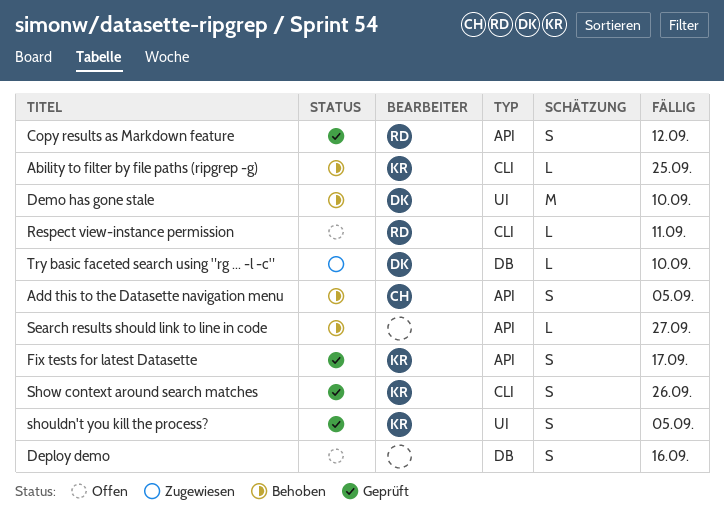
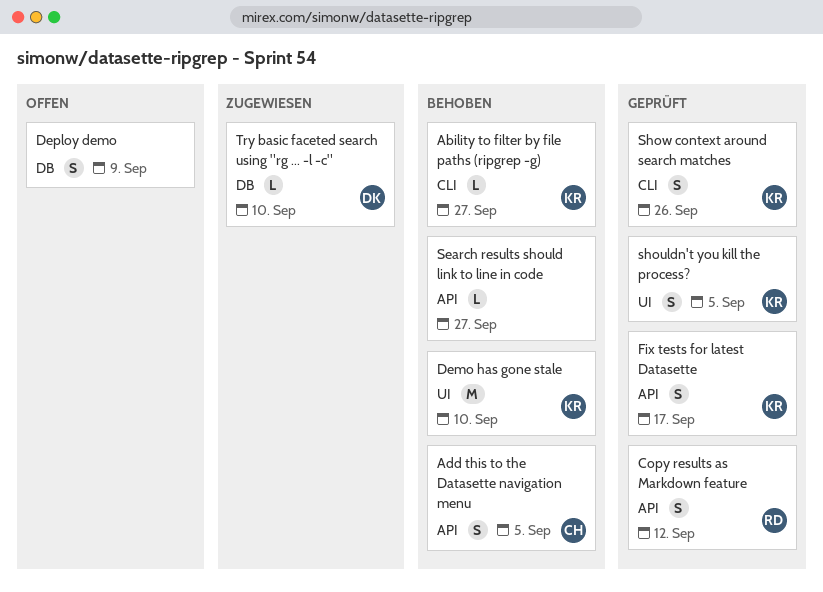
Ability to filter by file paths (ripgrep -g), due: Sep 25 -> Sep 27
Demo has gone stale, owner: DK -> KR
Deploy demo, due: Sep 16 -> Sep 9
Respect view-instance permission: present -> none

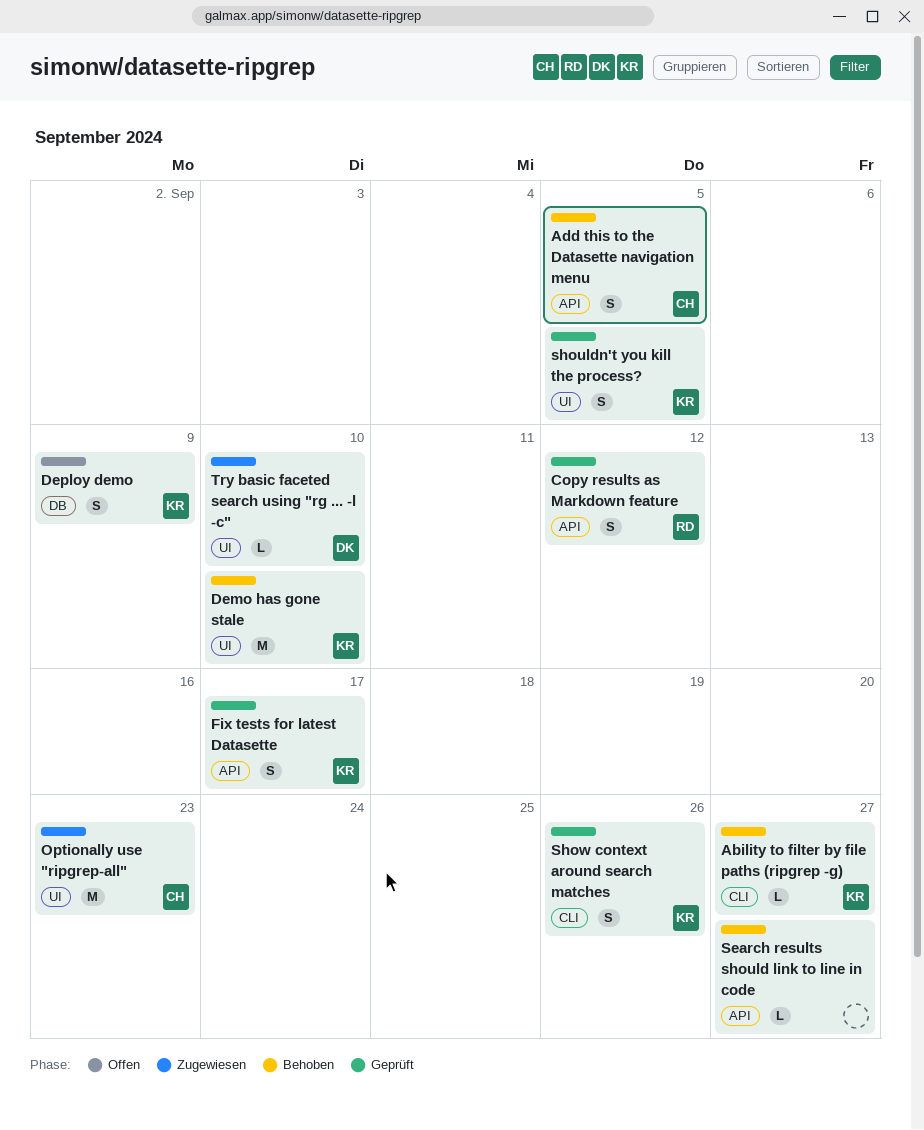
Deploy demo, owner: none -> KR
Optionally use "ripgrep-all": none -> present
Try basic faceted search using "rg ... -l -c", label: DB -> UI

